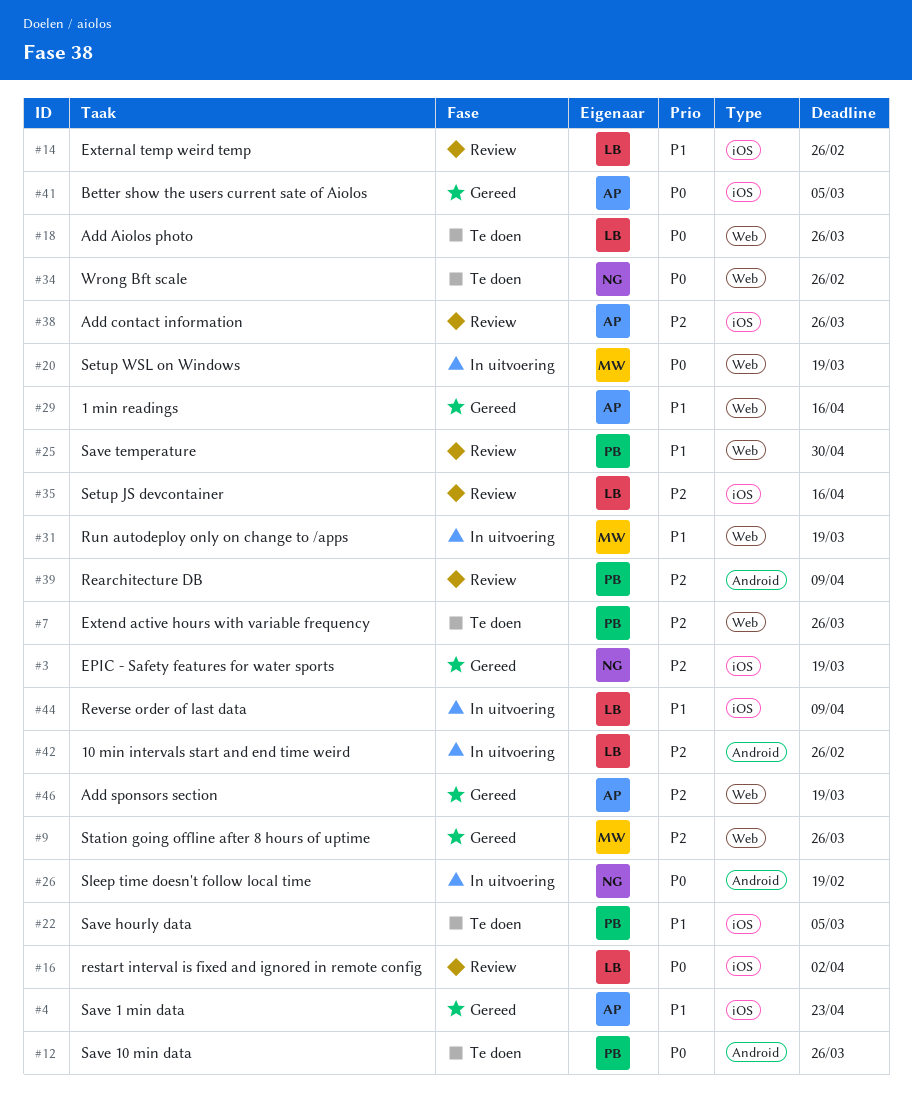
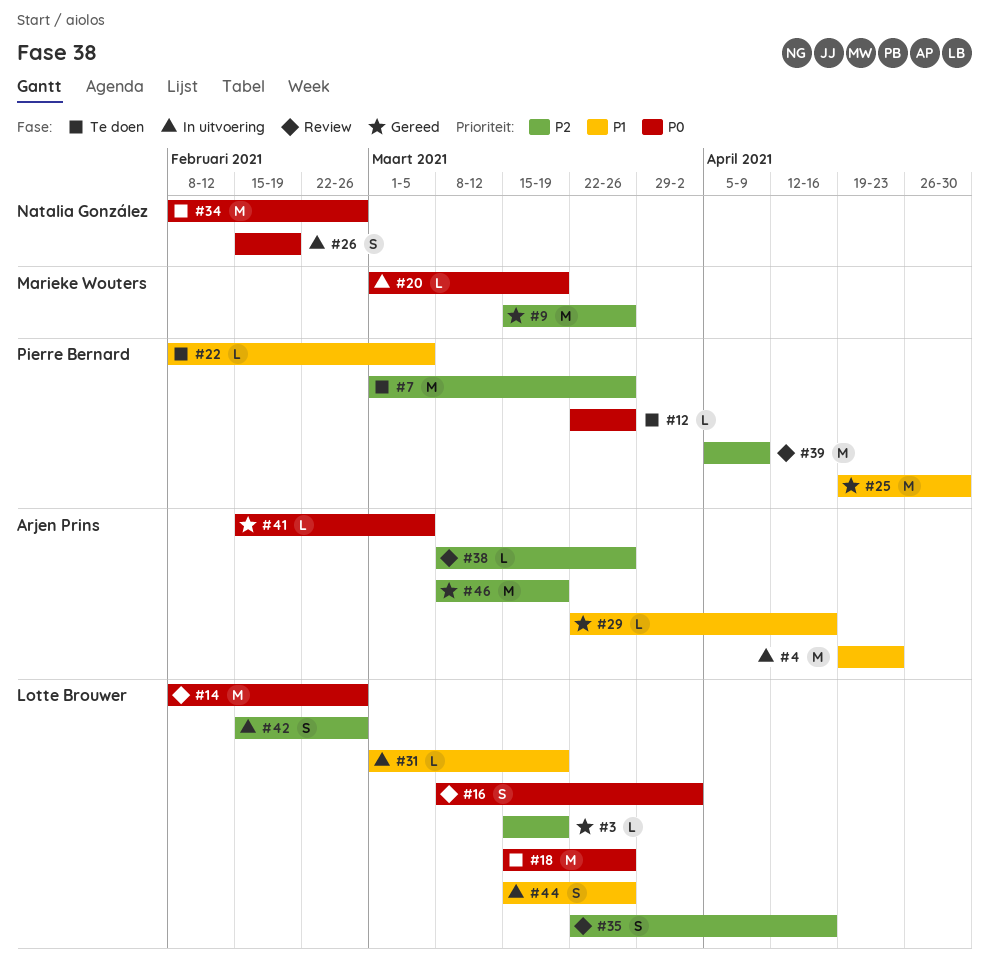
#3, owner: Natalia González -> Lotte Brouwer
#4, status: Gereed -> In uitvoering
#14, priority: P1 -> P0
#25, status: Review -> Gereed
#31, owner: Marieke Wouters -> Lotte Brouwer
#44, due: Apr 9 -> Mar 26

